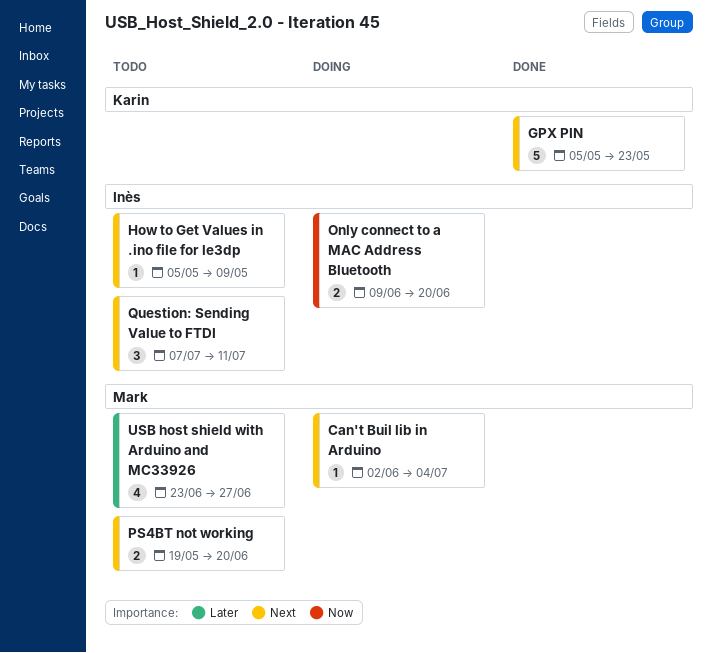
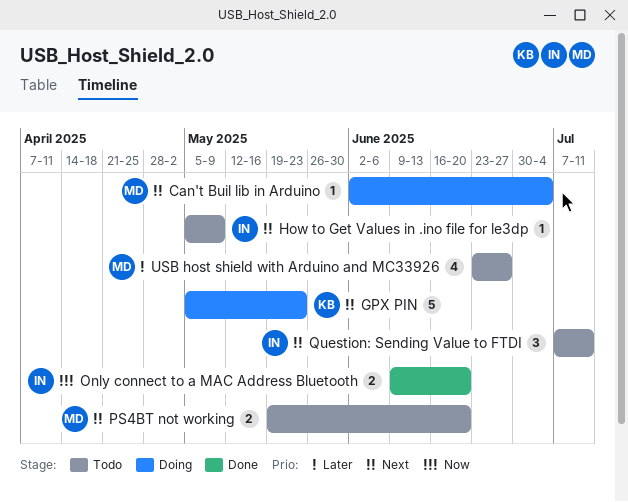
GPX PIN, status: Done -> Doing
Only connect to a MAC Address Bluetooth, status: Doing -> Done

